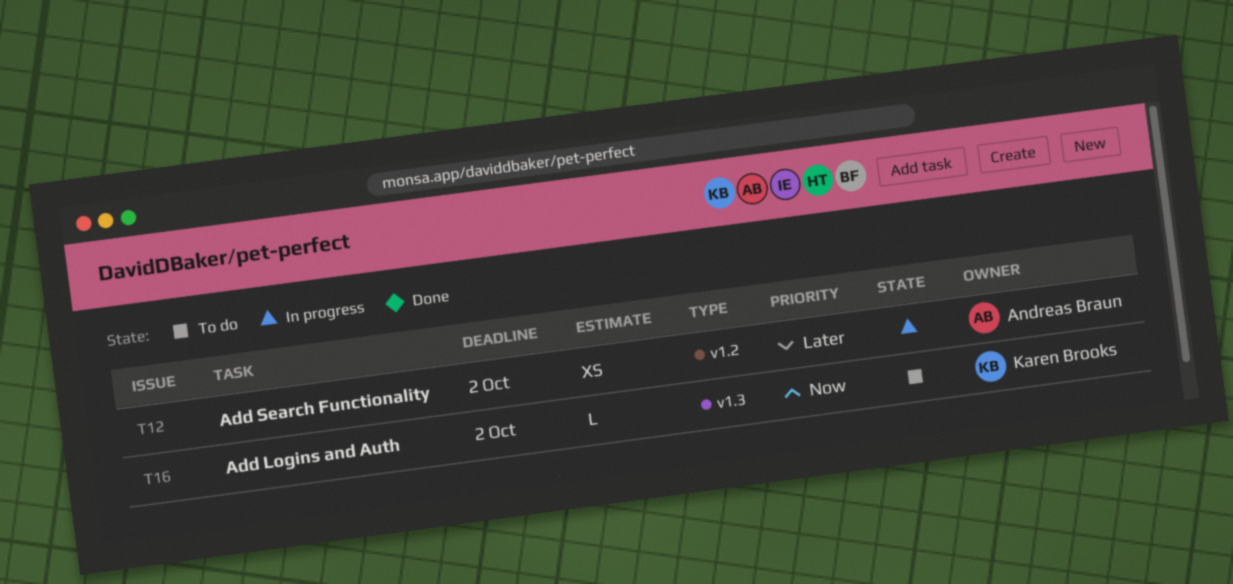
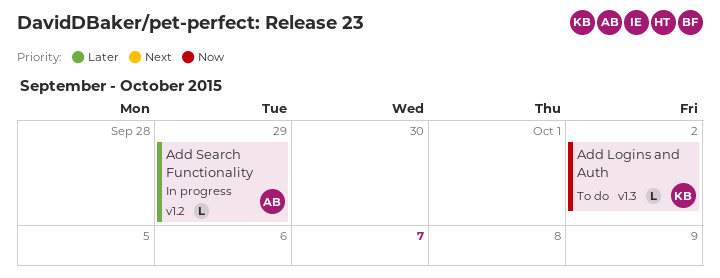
Add Search Functionality, estimate: XS -> L
Add Search Functionality, due: Oct 2 -> Sep 29

